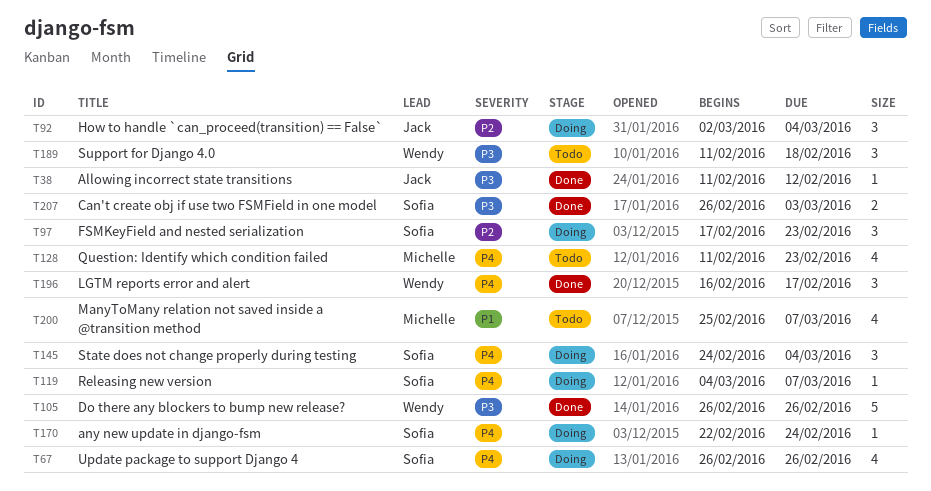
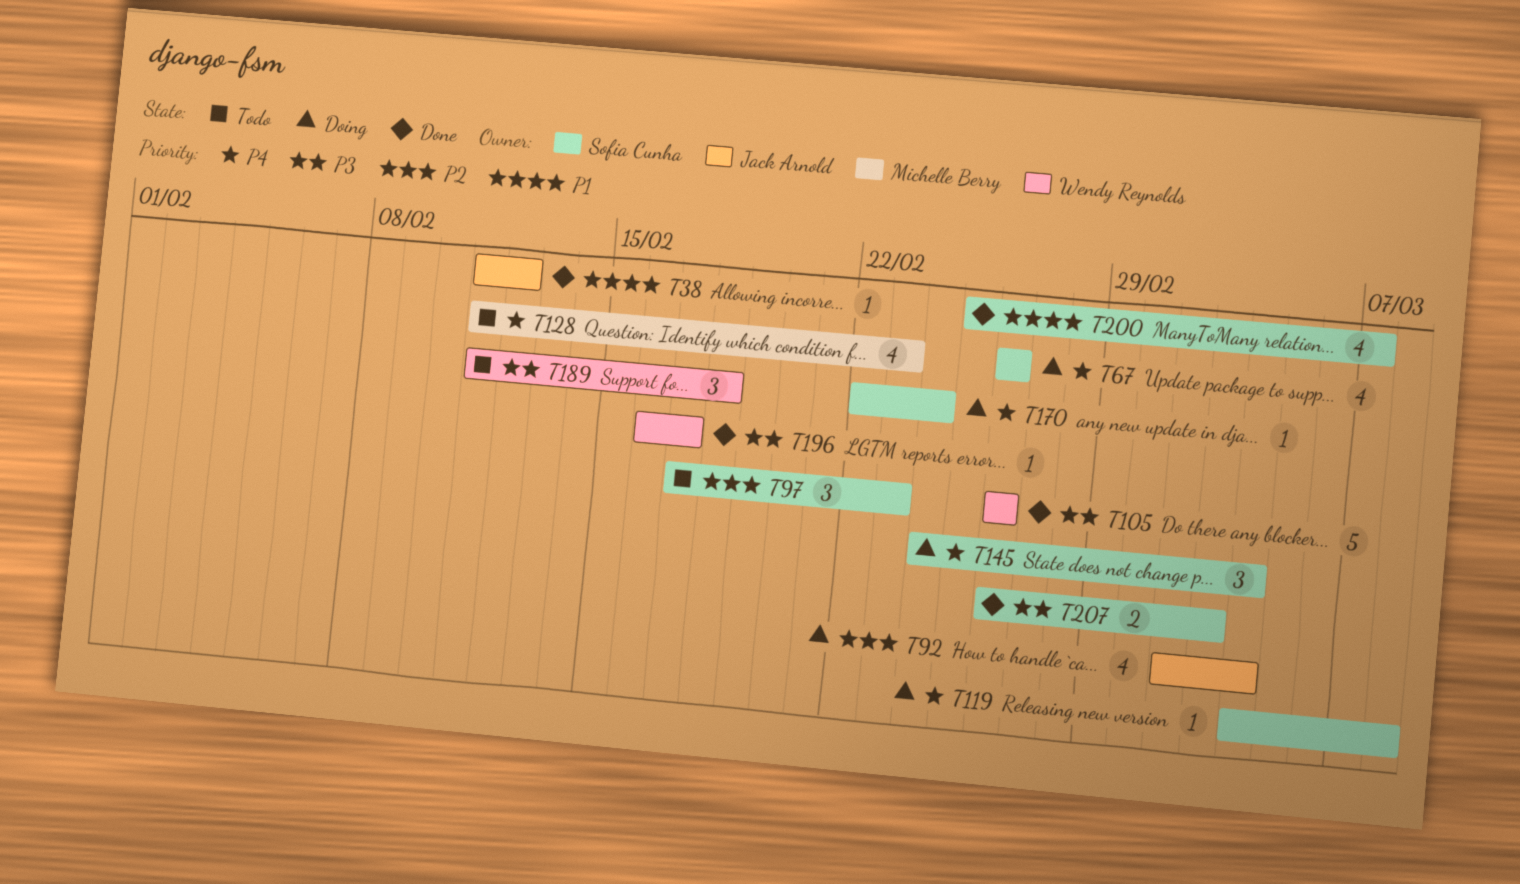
T38, priority: P3 -> P1
T92, estimate: 3 -> 4
T97, status: Doing -> Todo
T119, due: Mar 7 -> Mar 8
T196, priority: P4 -> P3
T196, estimate: 3 -> 1
T200, status: Todo -> Done
T200, owner: Michelle Berry -> Sofia Cunha

